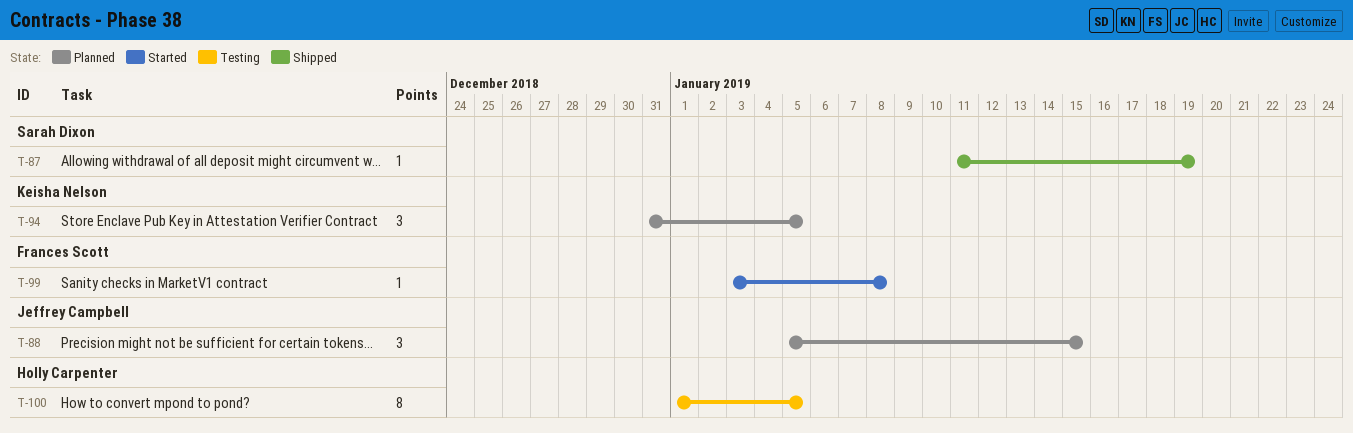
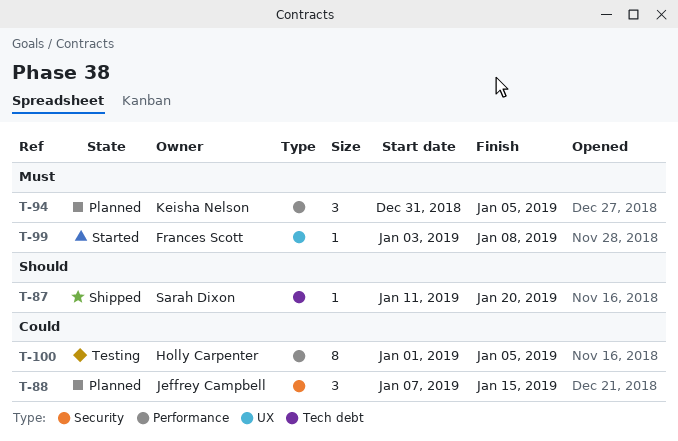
T-87, due: Jan 19 -> Jan 20
T-88, start: Jan 5 -> Jan 7

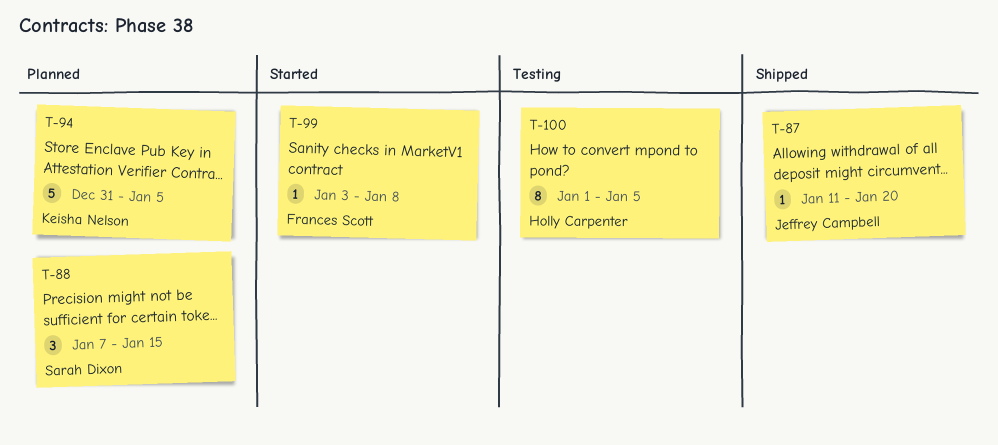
T-87, owner: Sarah Dixon -> Jeffrey Campbell
T-88, owner: Jeffrey Campbell -> Sarah Dixon
T-94, estimate: 3 -> 5

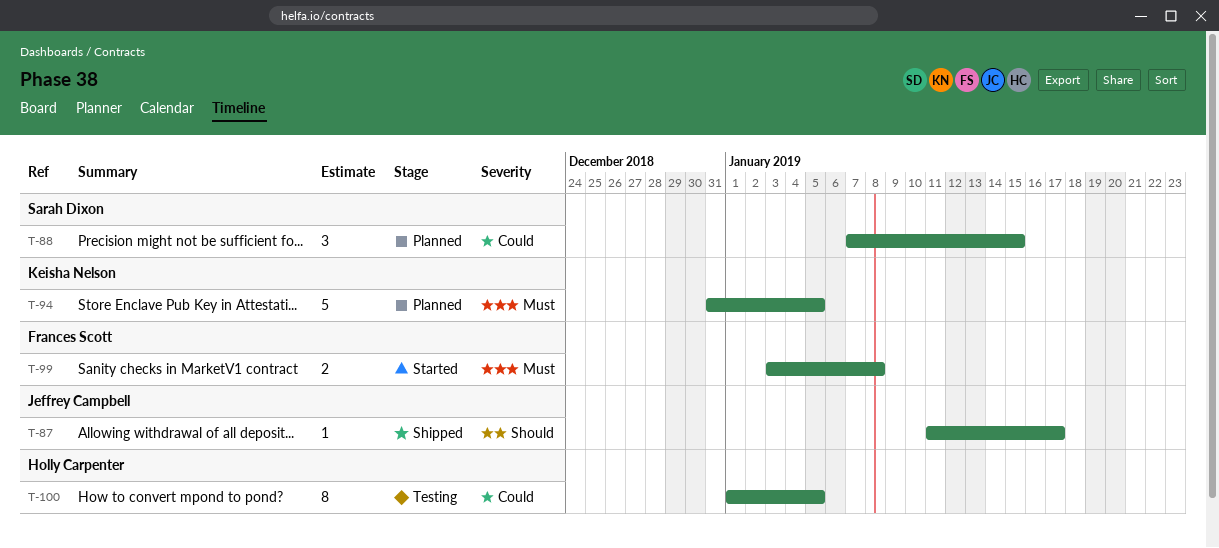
T-87, due: Jan 20 -> Jan 17
T-99, estimate: 1 -> 2

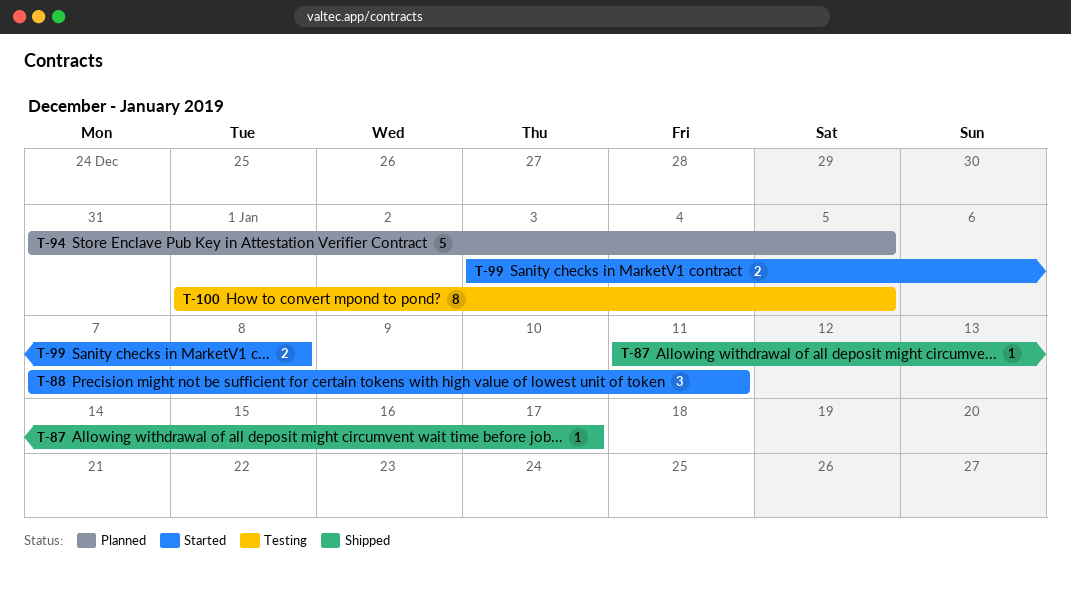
T-88, status: Planned -> Started
T-88, due: Jan 15 -> Jan 11

